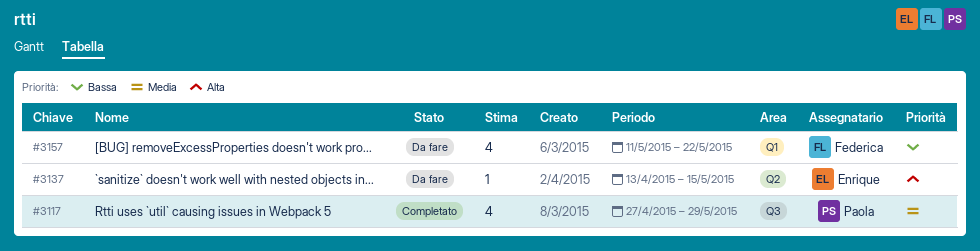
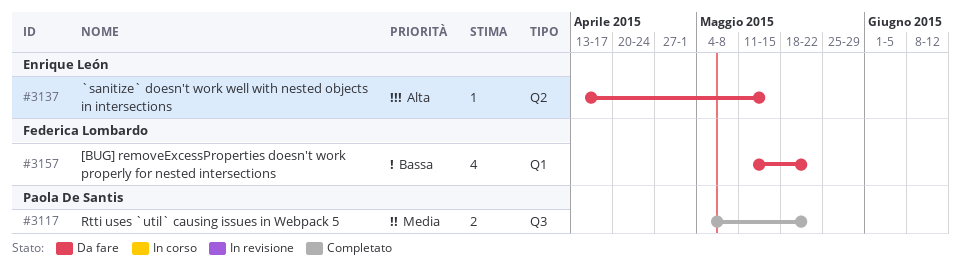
#3117, estimate: 4 -> 2
#3117, start: Apr 27 -> May 4
#3117, due: May 29 -> May 22

